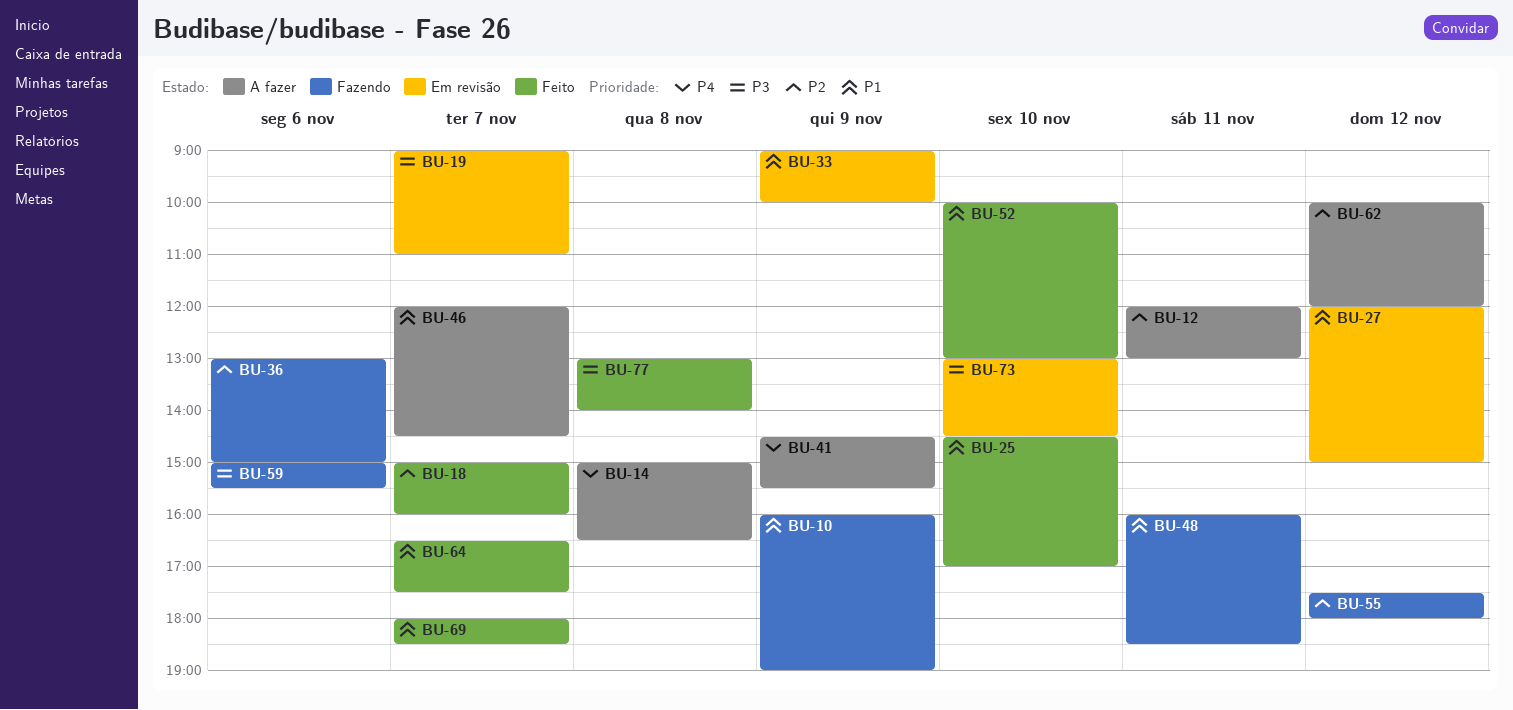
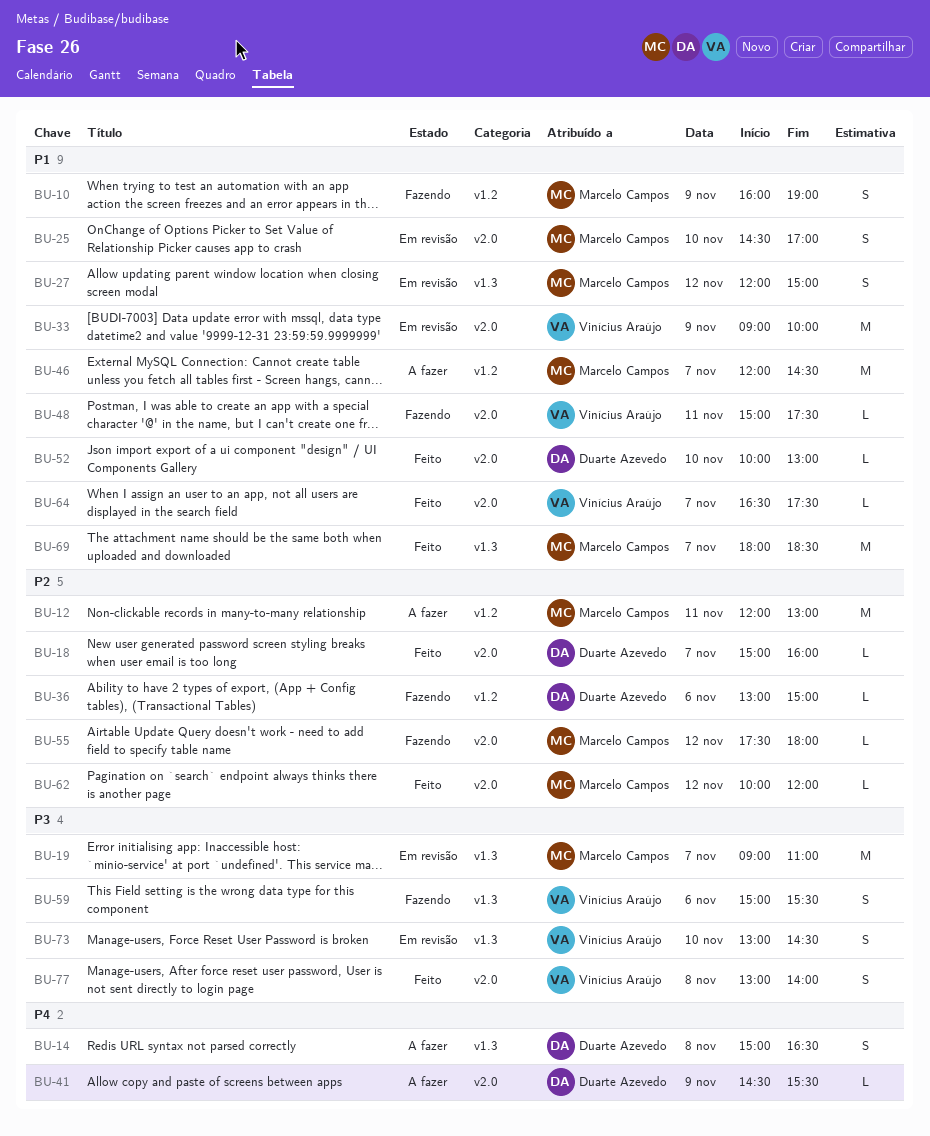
BU-25, status: Feito -> Em revisão
BU-48, begins: 16:00 -> 15:00
BU-48, ends: 18:30 -> 17:30
BU-62, status: A fazer -> Feito

